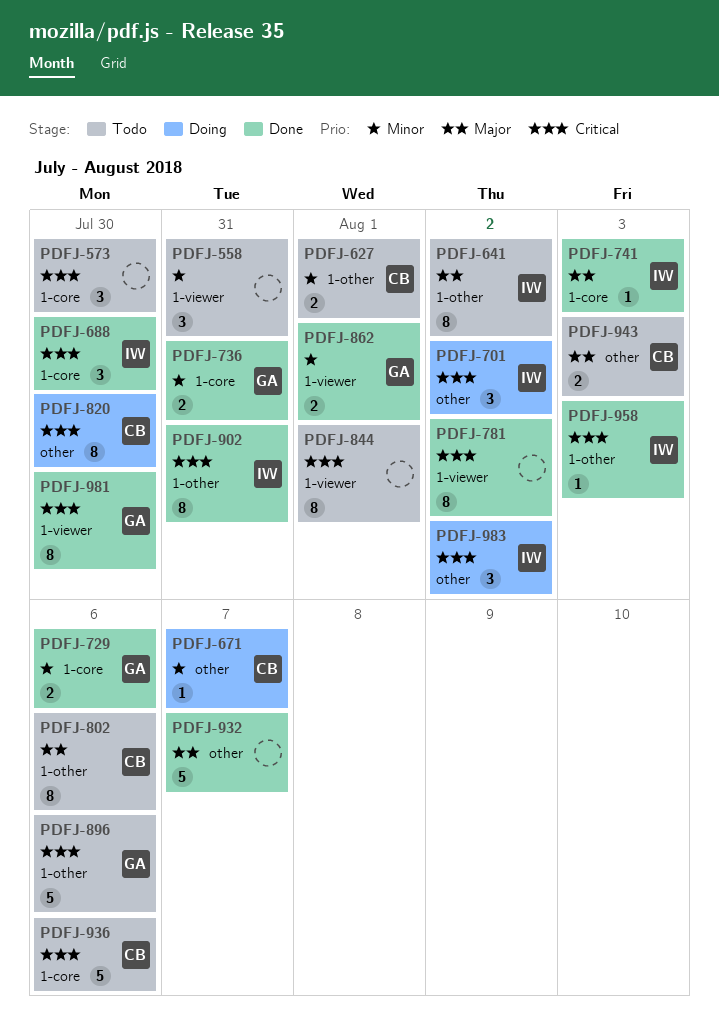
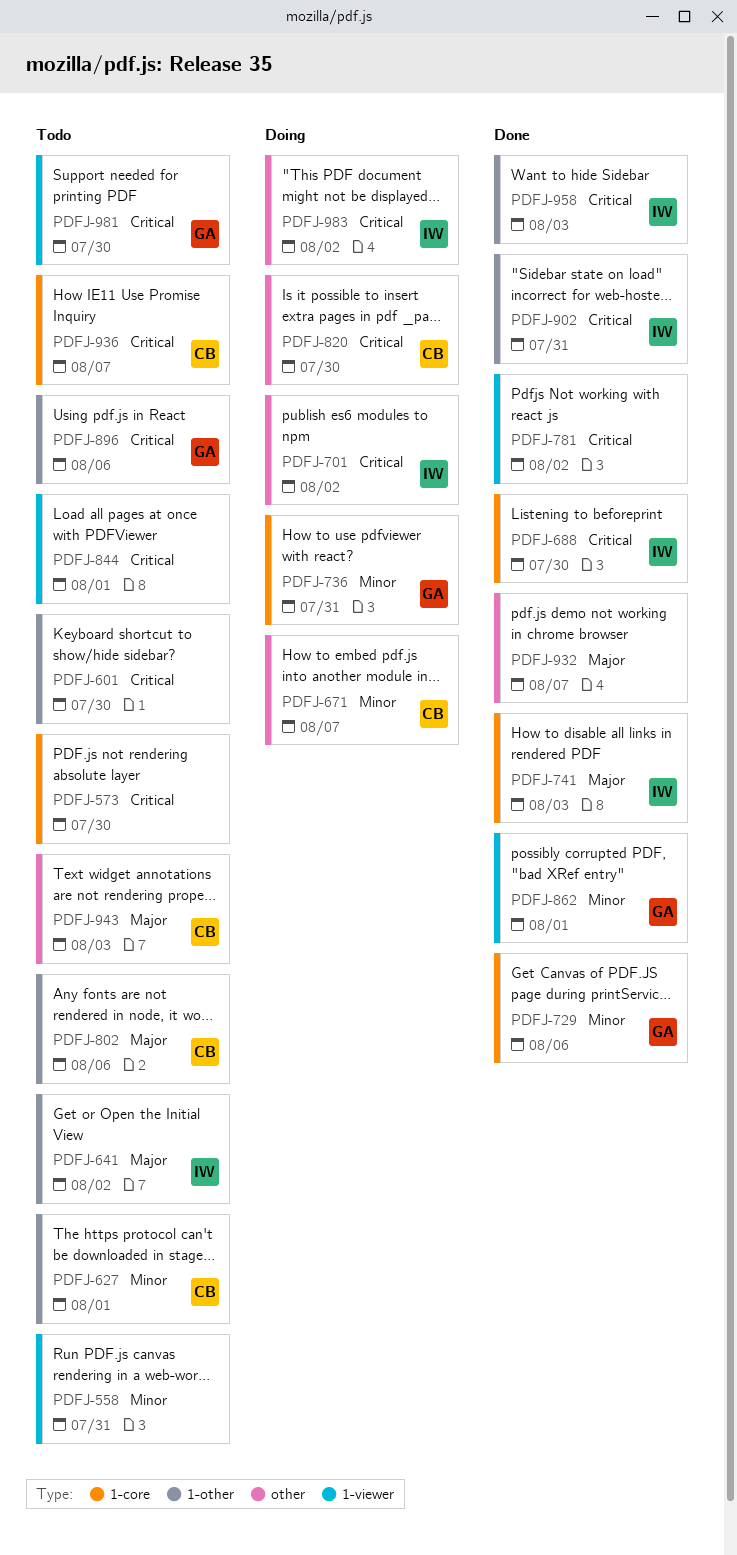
PDFJ-601: none -> present
PDFJ-736, status: Done -> Doing
PDFJ-936, due: Aug 6 -> Aug 7
PDFJ-981, status: Done -> Todo

